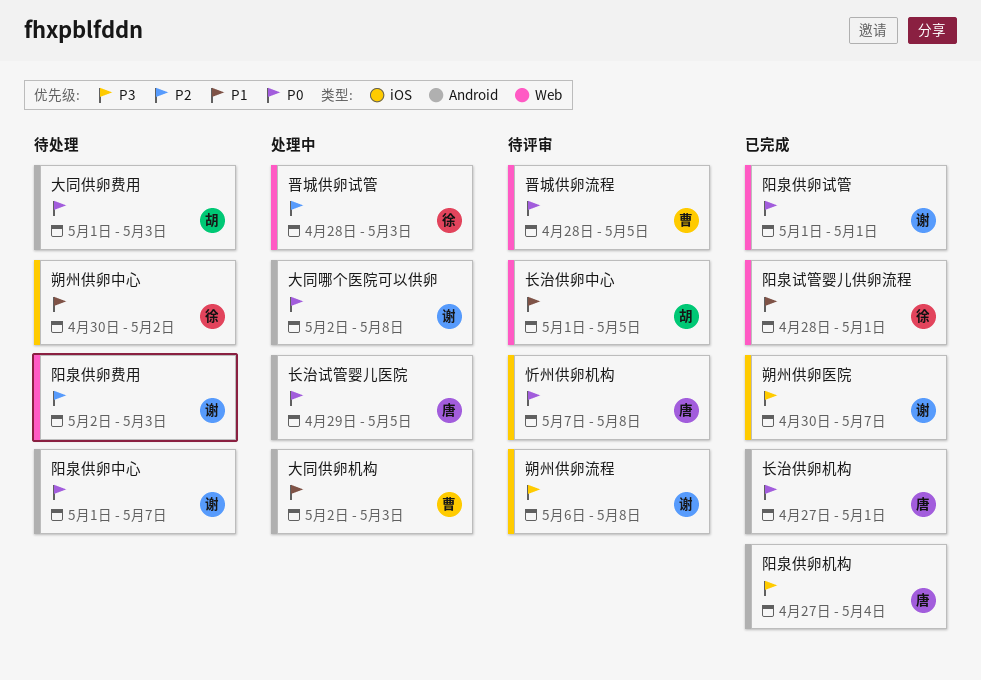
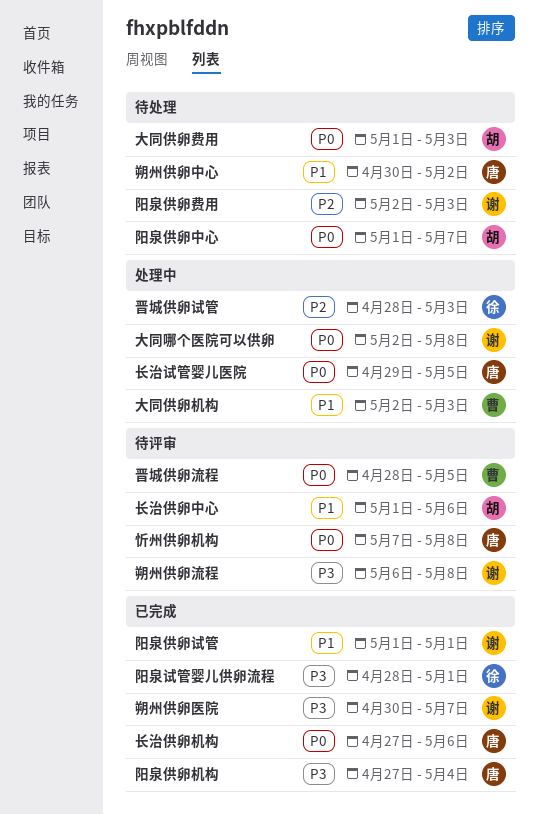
朔州供卵中心, owner: 徐 -> 唐
长治供卵中心, due: May 5 -> May 6
长治供卵机构, due: May 1 -> May 6
阳泉供卵中心, owner: 谢 -> 胡
阳泉供卵试管, priority: P0 -> P1
阳泉试管婴儿供卵流程, priority: P1 -> P3

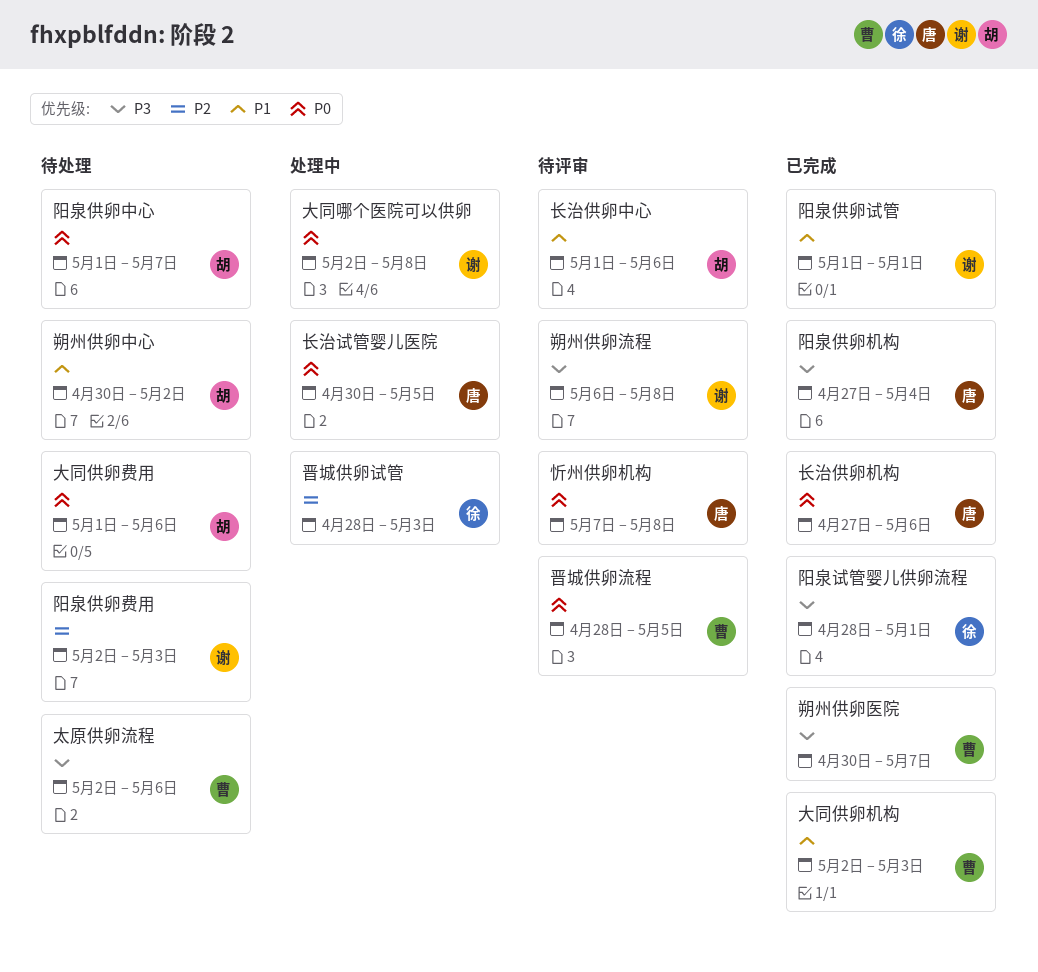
大同供卵机构, status: 处理中 -> 已完成
大同供卵费用, due: May 3 -> May 6
太原供卵流程: none -> present
朔州供卵中心, owner: 唐 -> 胡
朔州供卵医院, owner: 谢 -> 曹
长治试管婴儿医院, start: Apr 29 -> Apr 30

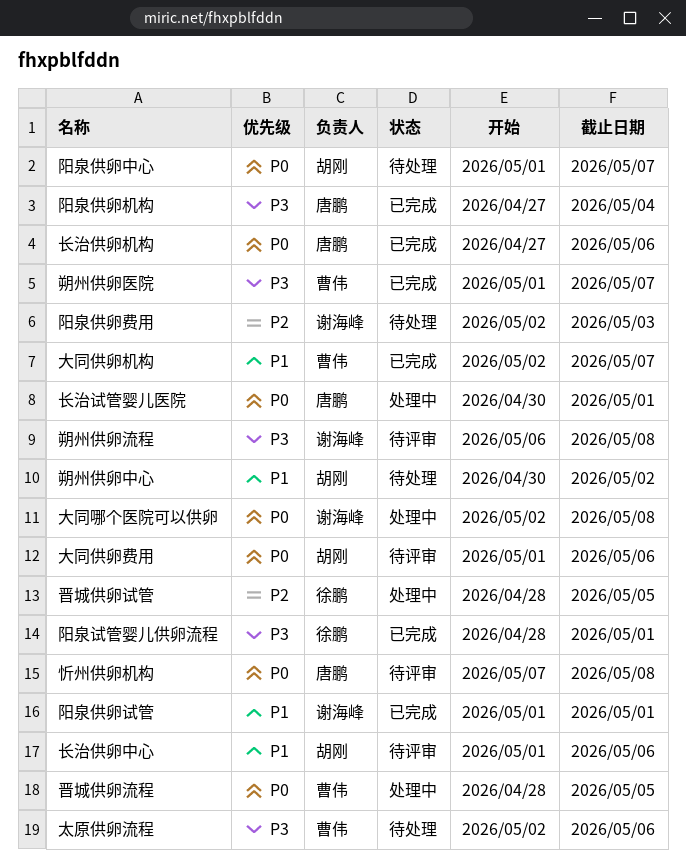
大同供卵机构, due: May 3 -> May 7
大同供卵费用, status: 待处理 -> 待评审
晋城供卵流程, status: 待评审 -> 处理中
晋城供卵试管, due: May 3 -> May 5
朔州供卵医院, start: Apr 30 -> May 1
长治试管婴儿医院, due: May 5 -> May 1

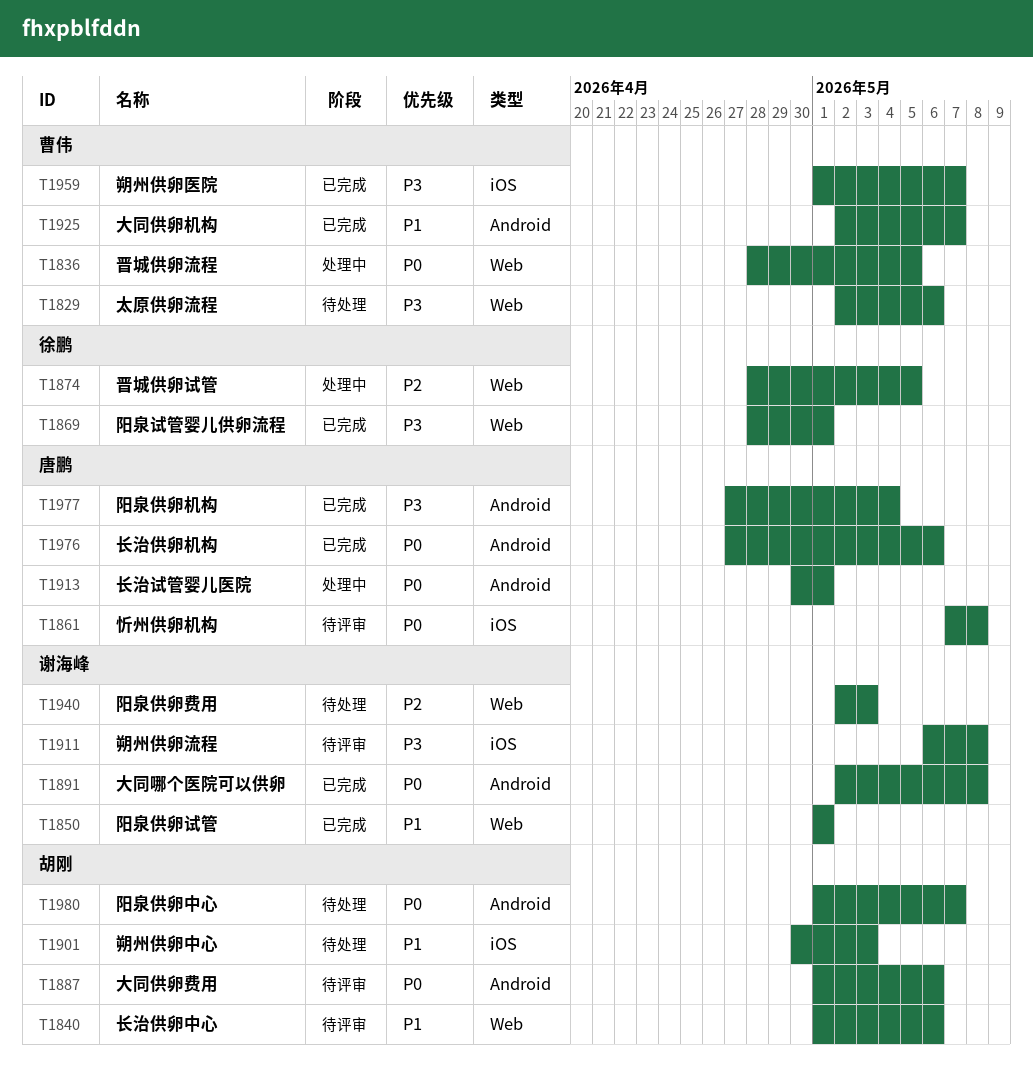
大同哪个医院可以供卵, status: 处理中 -> 已完成
朔州供卵中心, due: May 2 -> May 3

